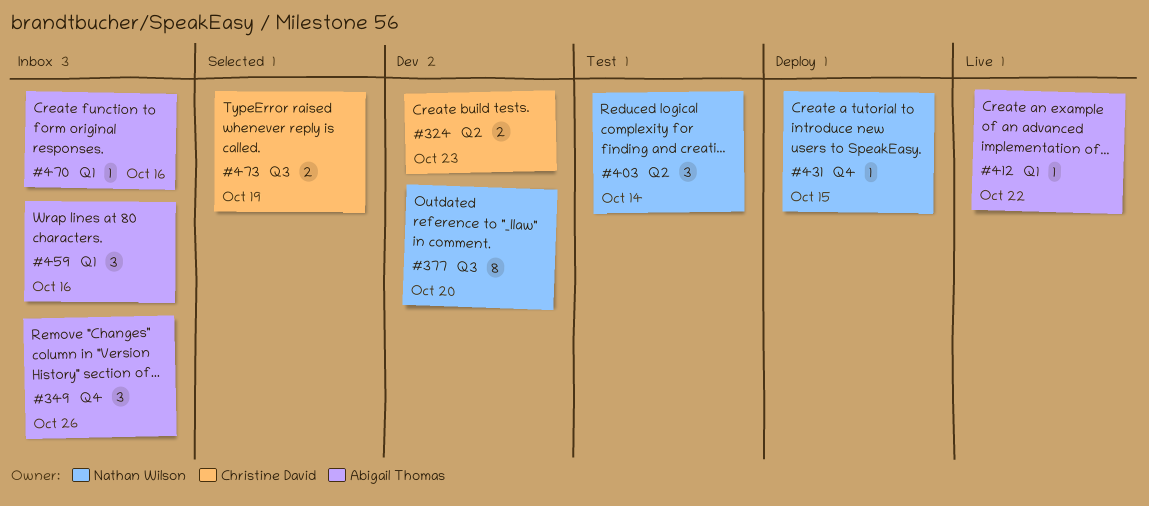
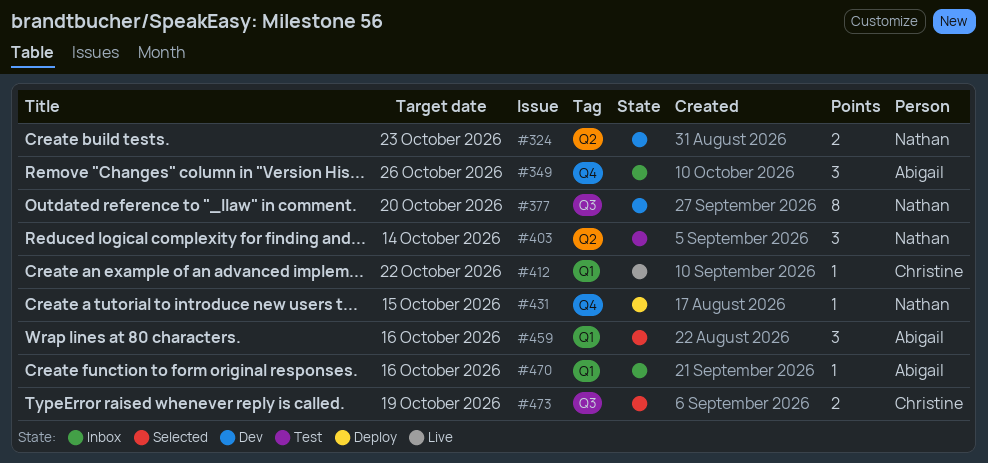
#324, owner: Christine David -> Nathan Wilson
#412, owner: Abigail Thomas -> Christine David
#459, status: Inbox -> Selected

